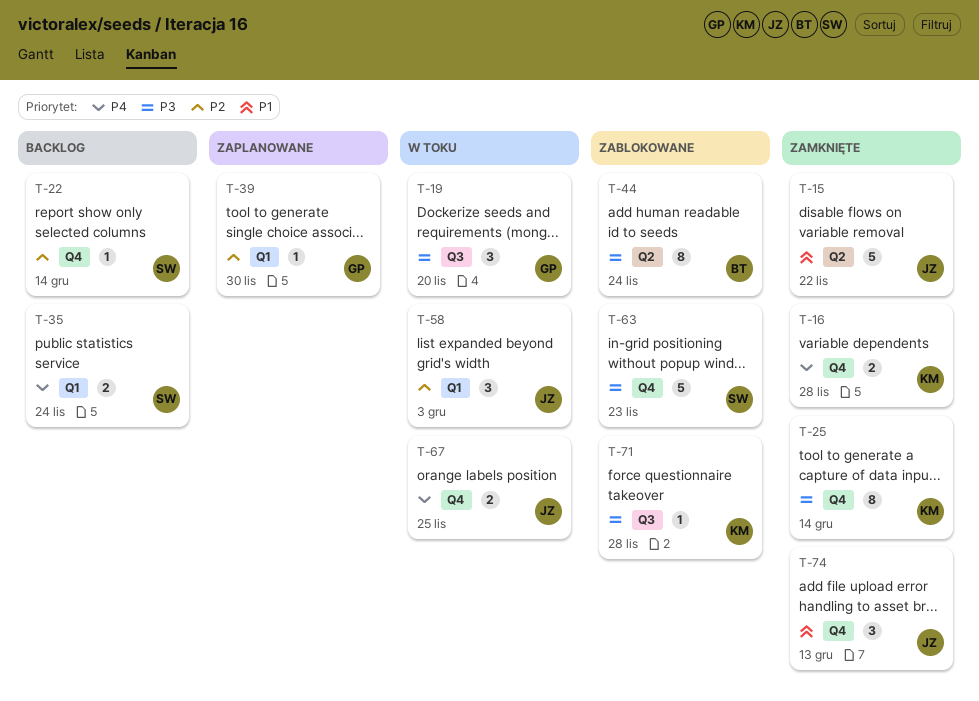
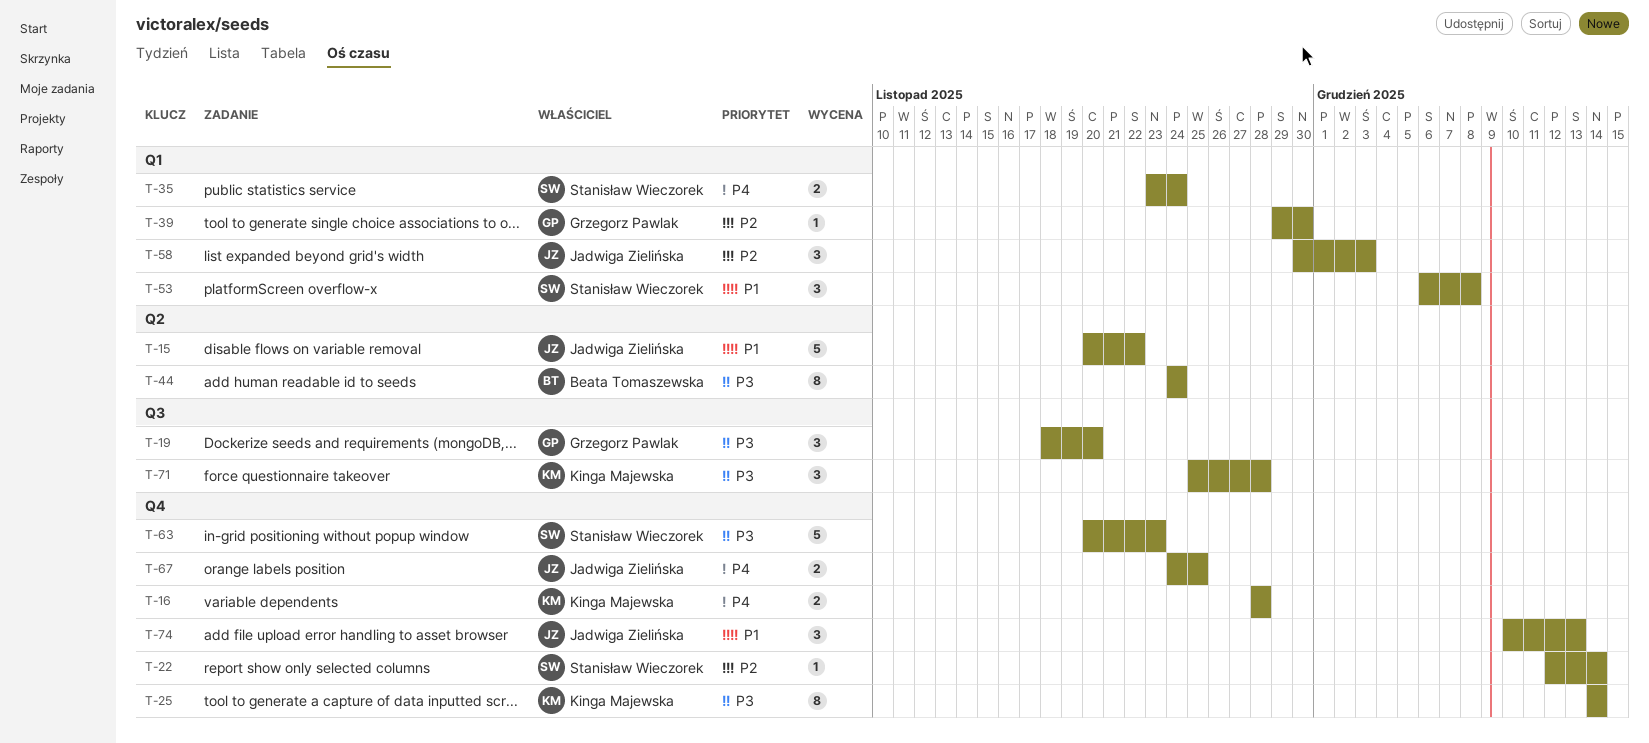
T-53: none -> present
T-71, estimate: 1 -> 3

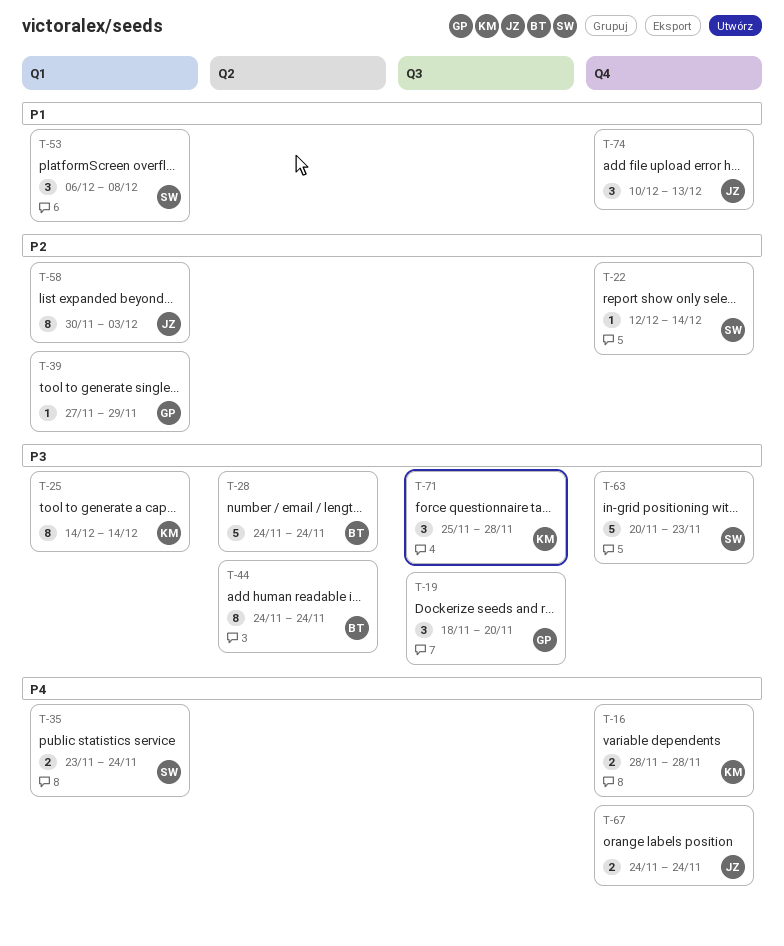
T-15: present -> none
T-25, label: Q4 -> Q1
T-28: none -> present
T-39, start: Nov 29 -> Nov 27
T-39, due: Nov 30 -> Nov 29
T-58, estimate: 3 -> 8
T-67, due: Nov 25 -> Nov 24

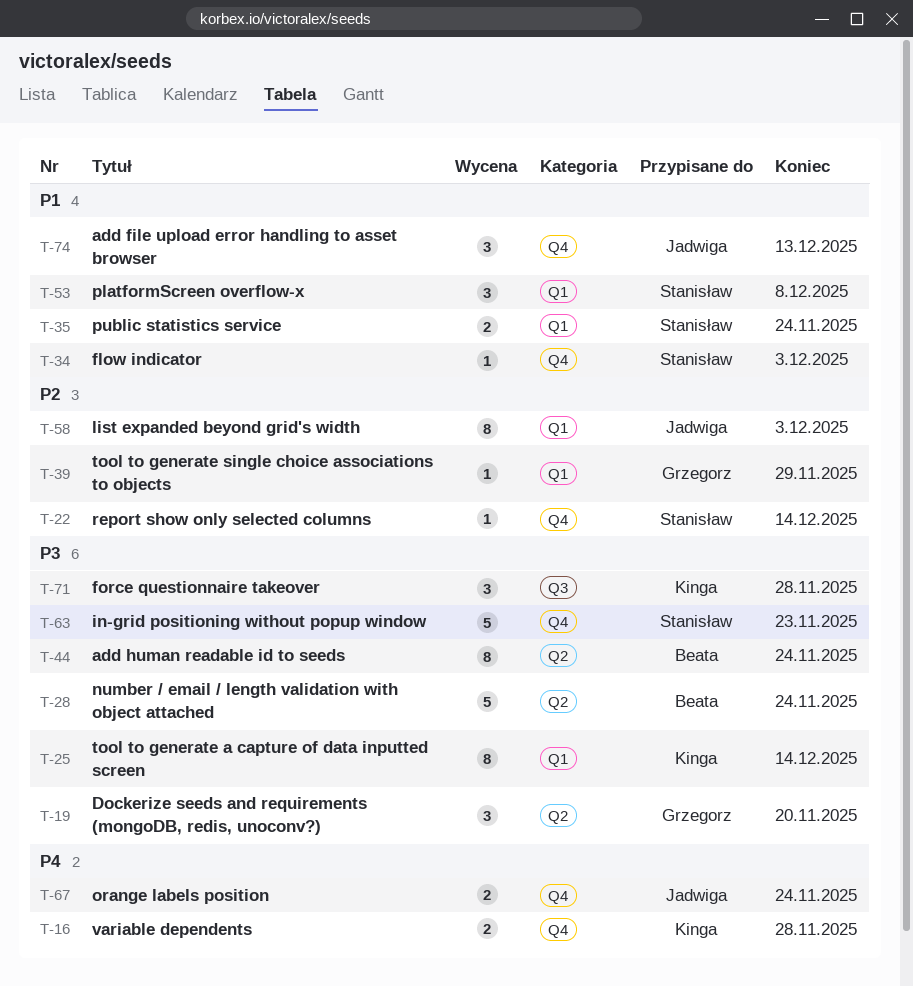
T-19, label: Q3 -> Q2
T-34: none -> present
T-35, priority: P4 -> P1

